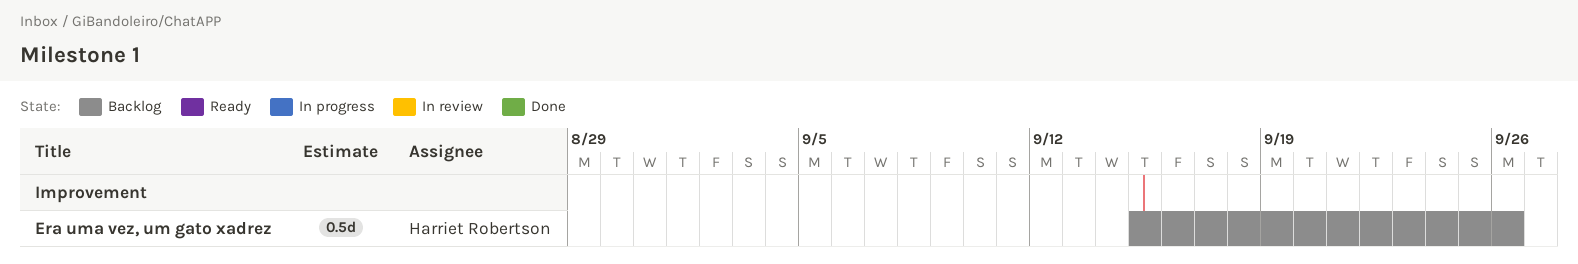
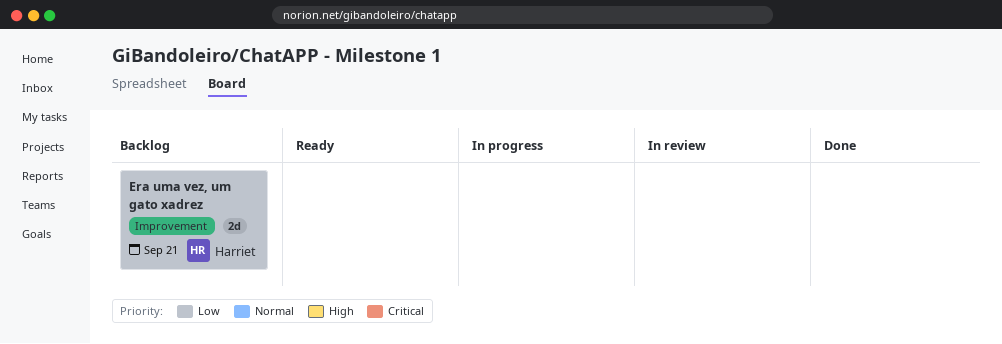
Era uma vez, um gato xadrez, estimate: 0.5d -> 2d
Era uma vez, um gato xadrez, due: Sep 26 -> Sep 21

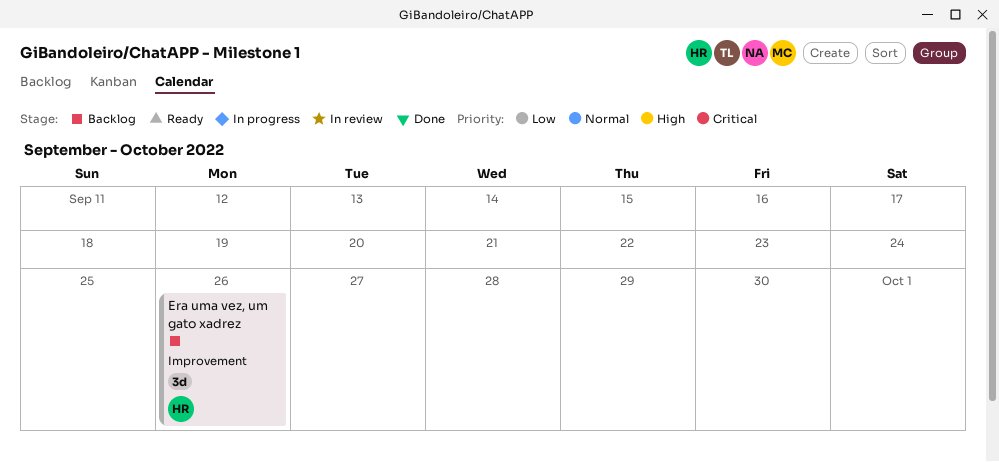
Era uma vez, um gato xadrez, estimate: 2d -> 3d
Era uma vez, um gato xadrez, due: Sep 21 -> Sep 26

